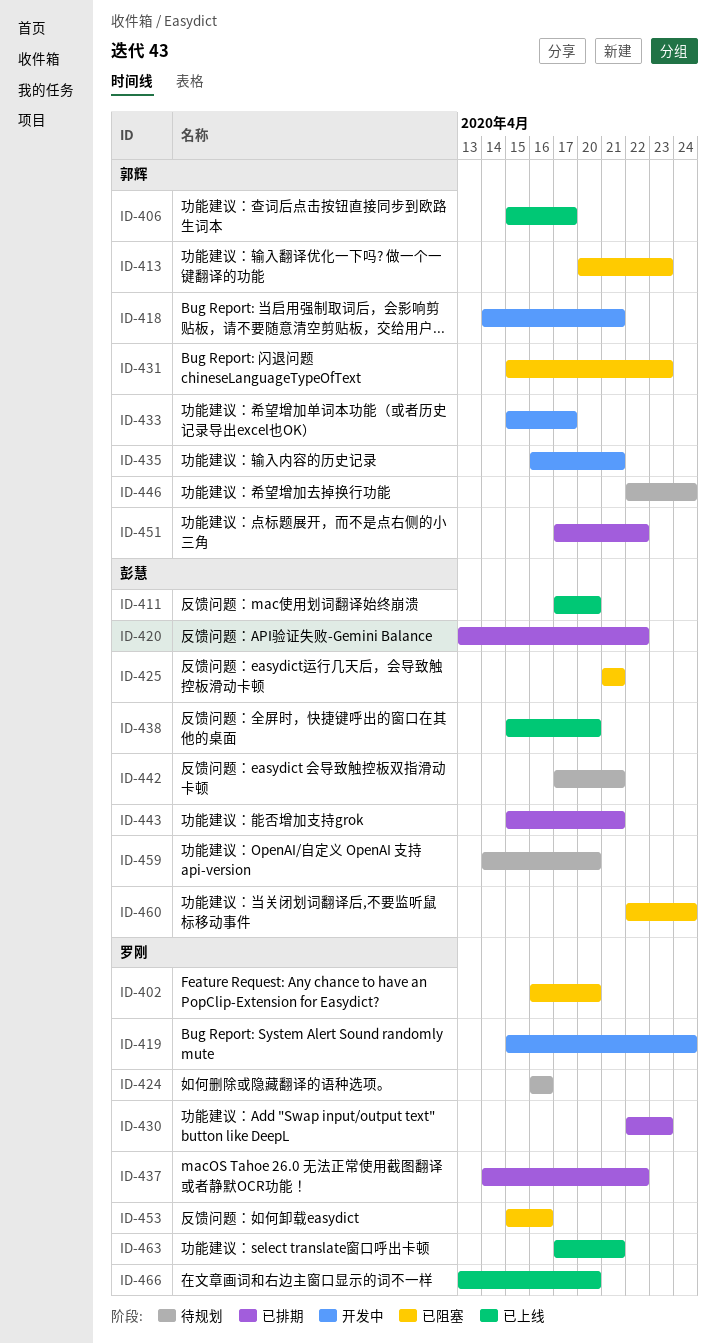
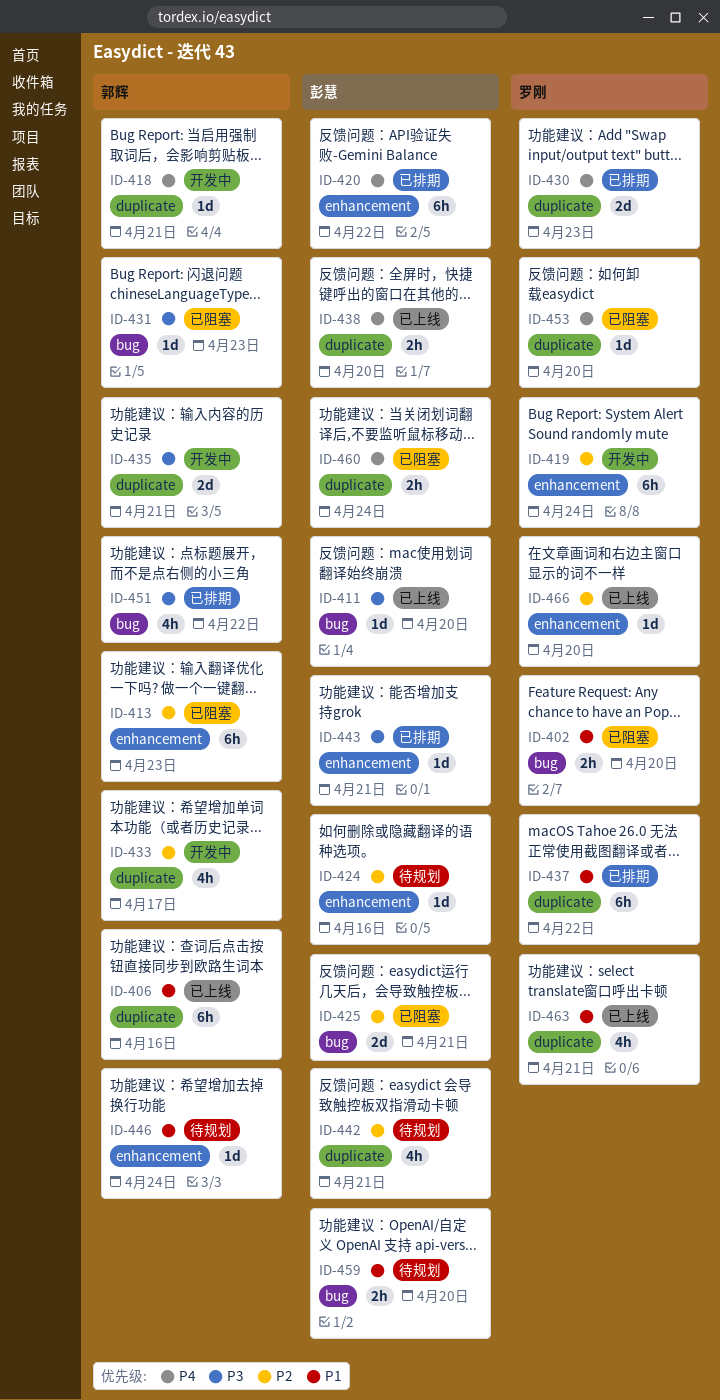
ID-406, due: Apr 17 -> Apr 16
ID-424, owner: 罗刚 -> 彭慧
ID-453, due: Apr 16 -> Apr 20

